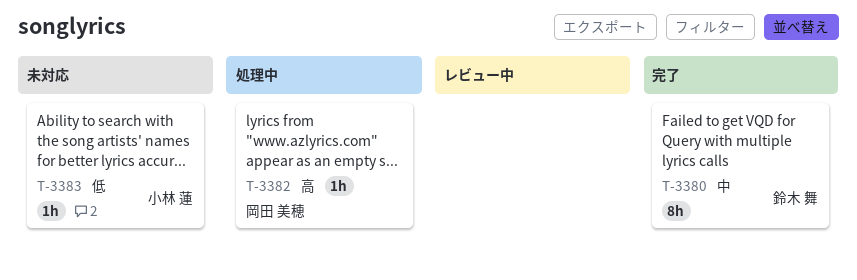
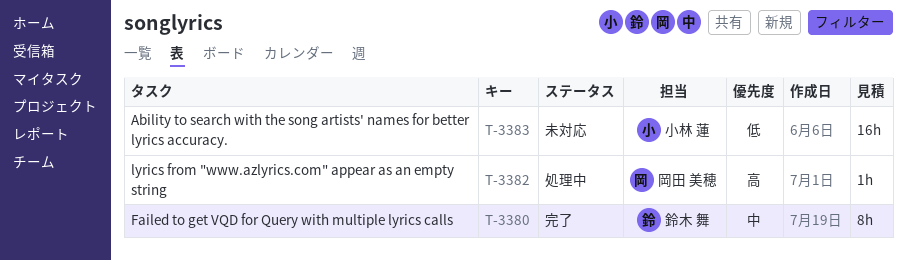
T-3383, estimate: 1h -> 16h

